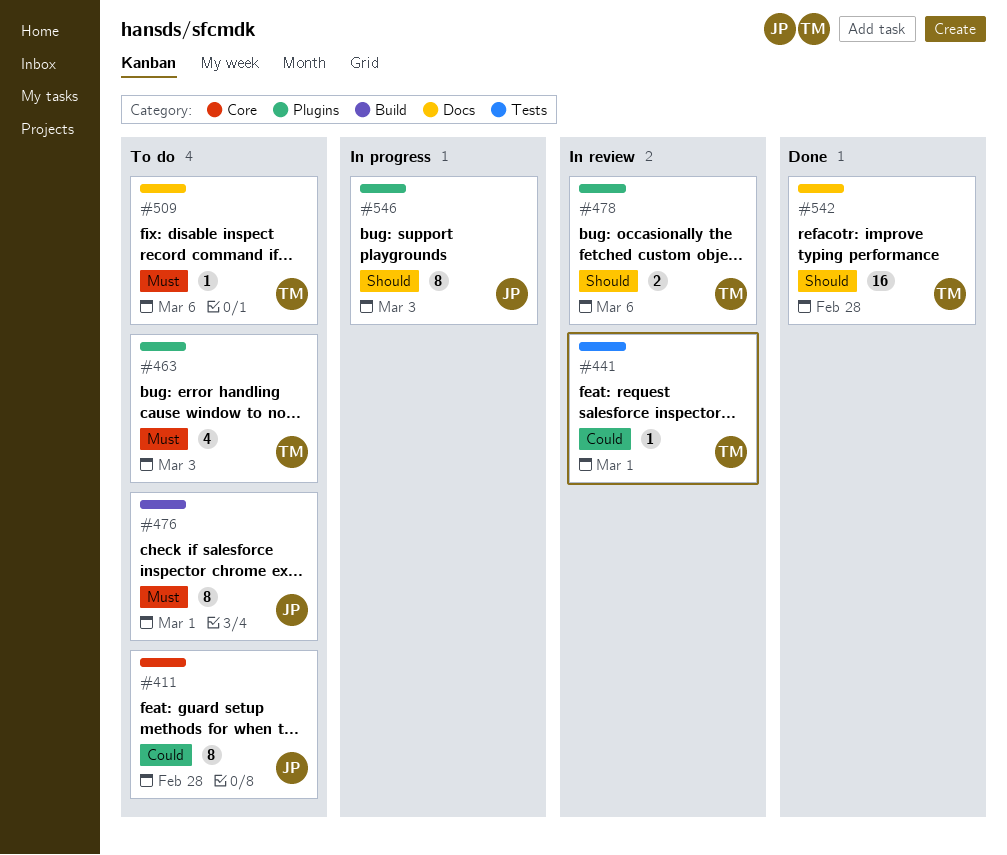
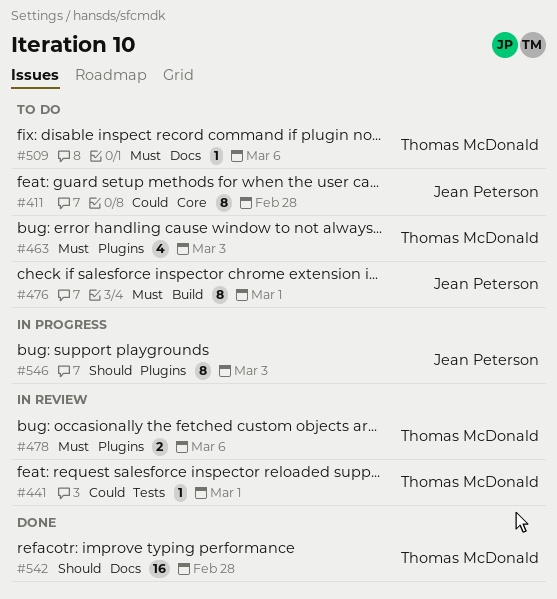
#478, priority: Should -> Must

